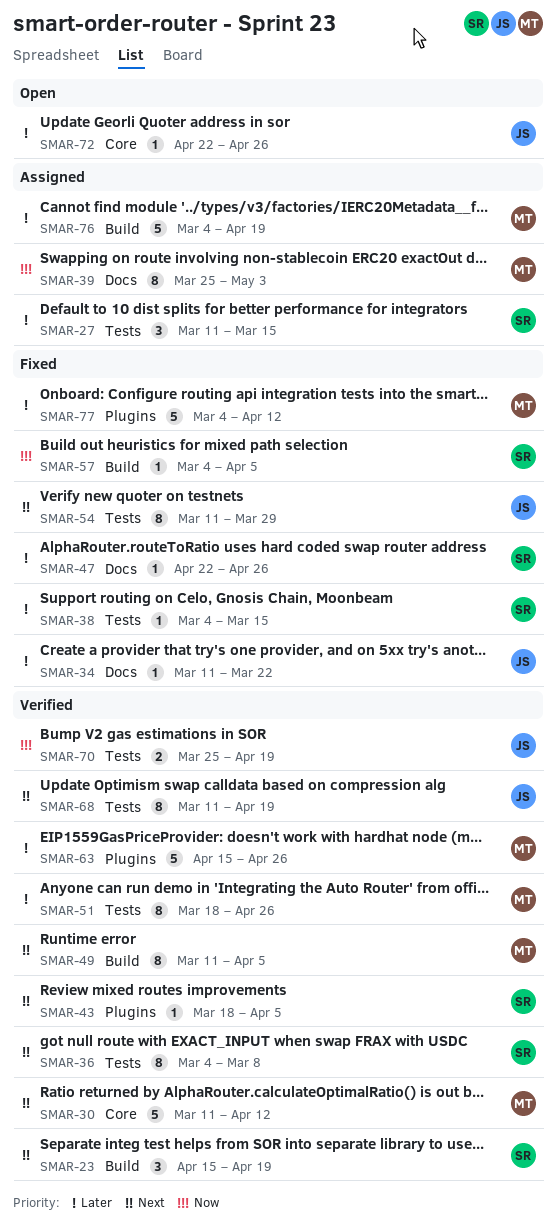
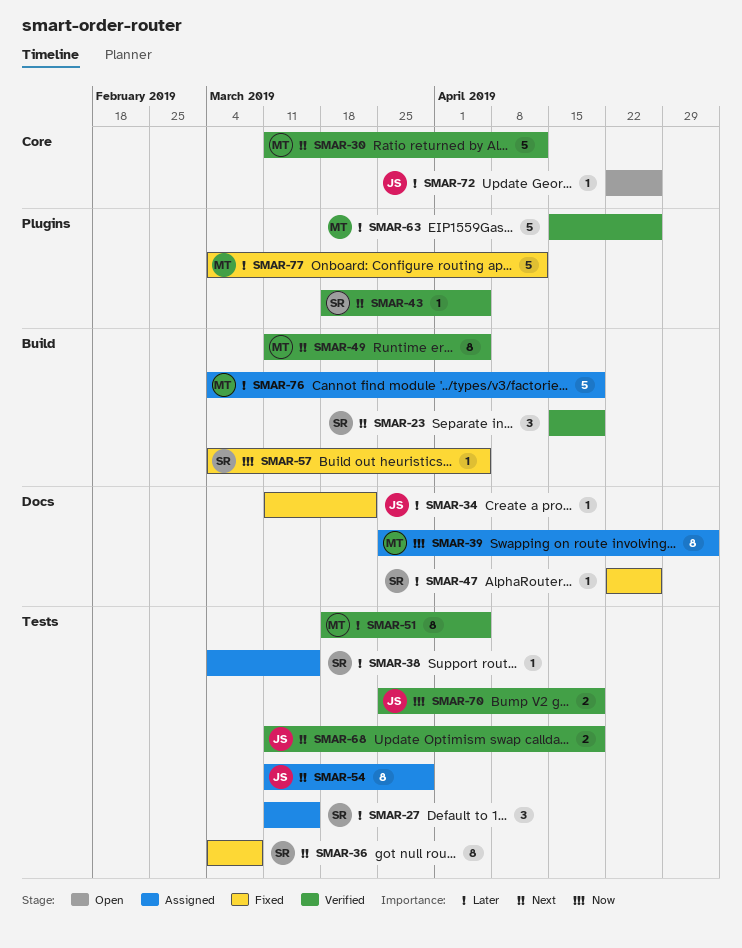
SMAR-36, status: Verified -> Fixed
SMAR-38, status: Fixed -> Assigned
SMAR-51, due: Apr 26 -> Apr 5
SMAR-54, status: Fixed -> Assigned
SMAR-68, estimate: 8 -> 2

